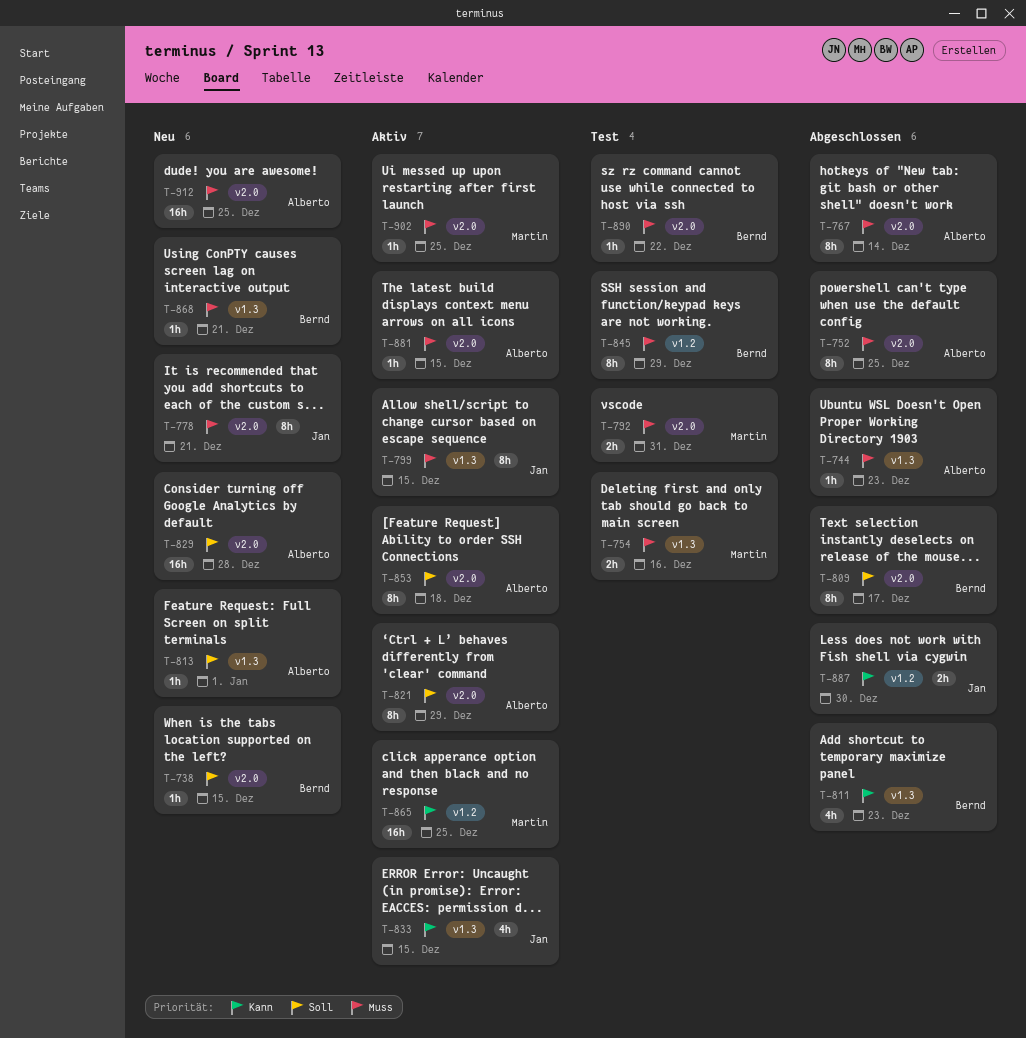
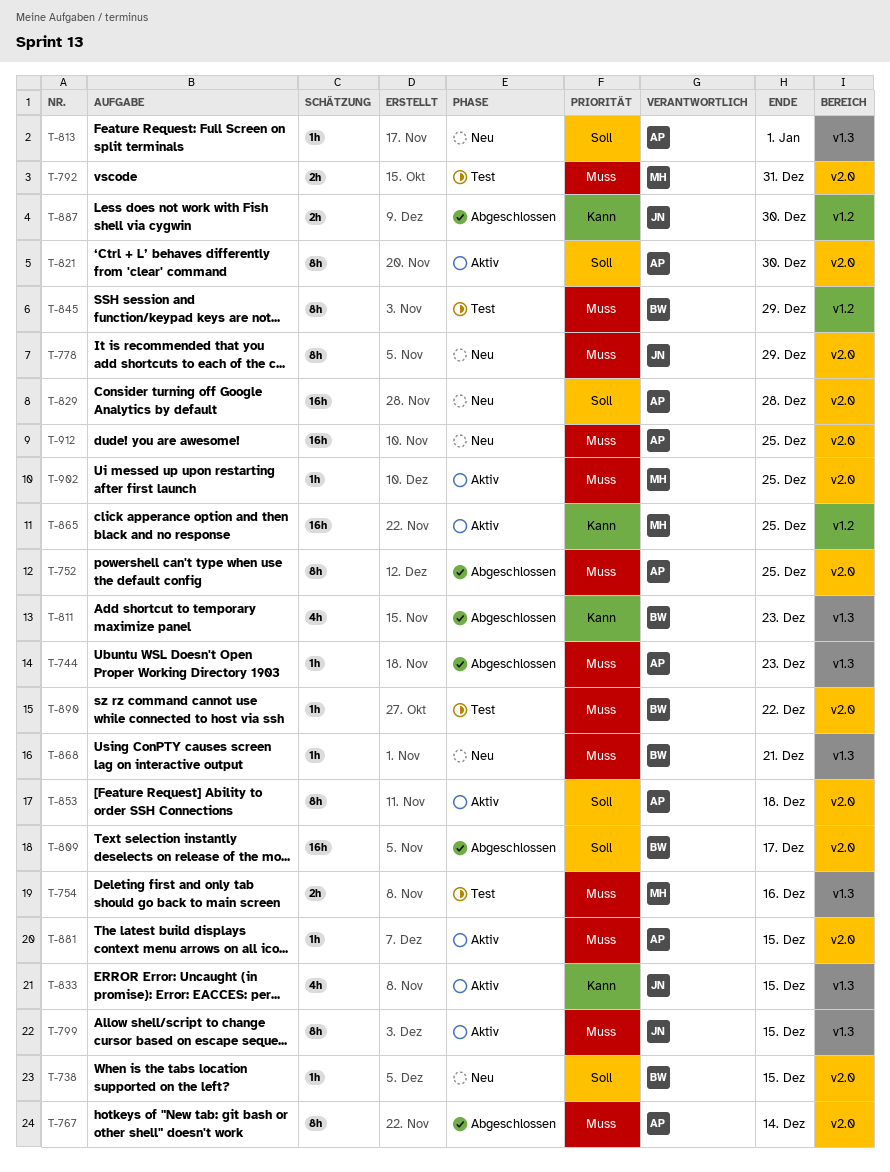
T-778, due: Dec 21 -> Dec 29
T-809, estimate: 8h -> 16h
T-821, due: Dec 29 -> Dec 30

